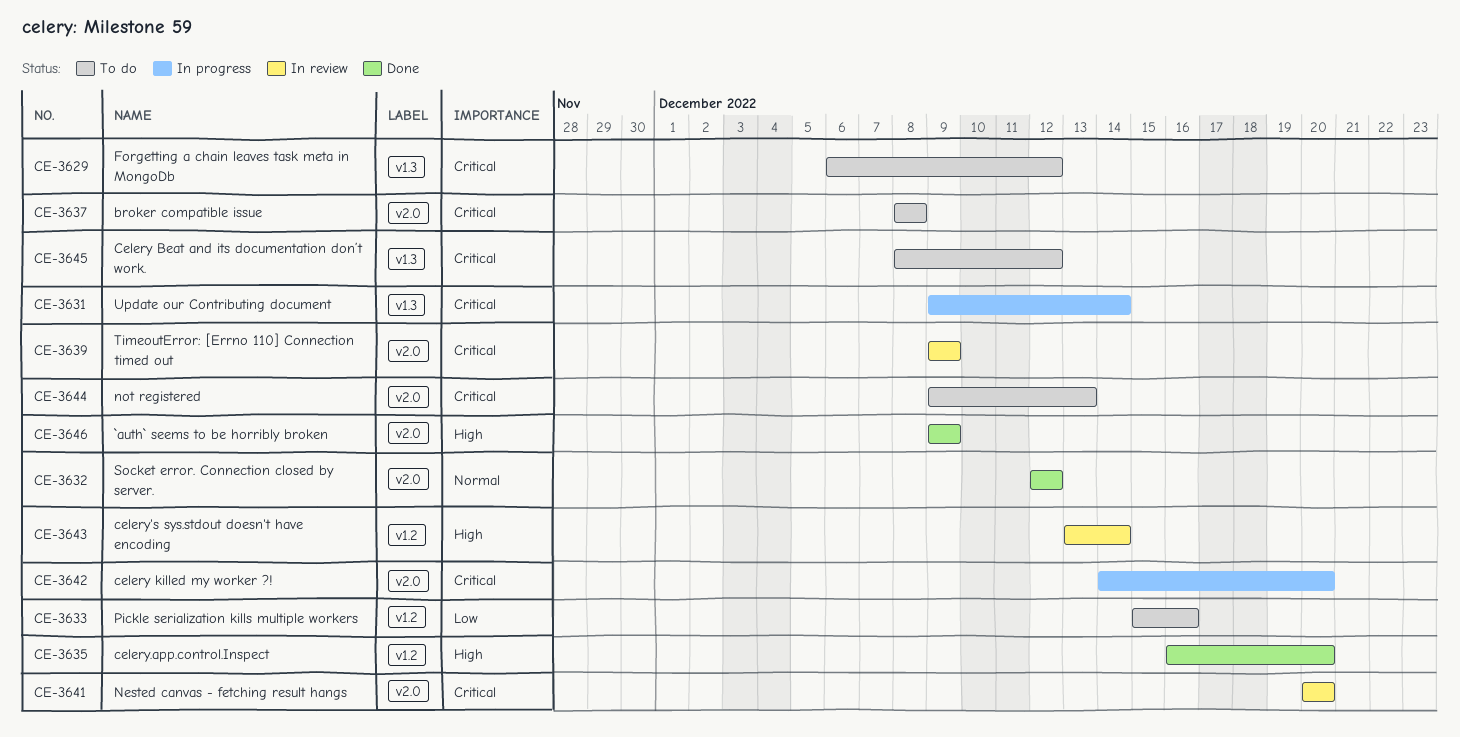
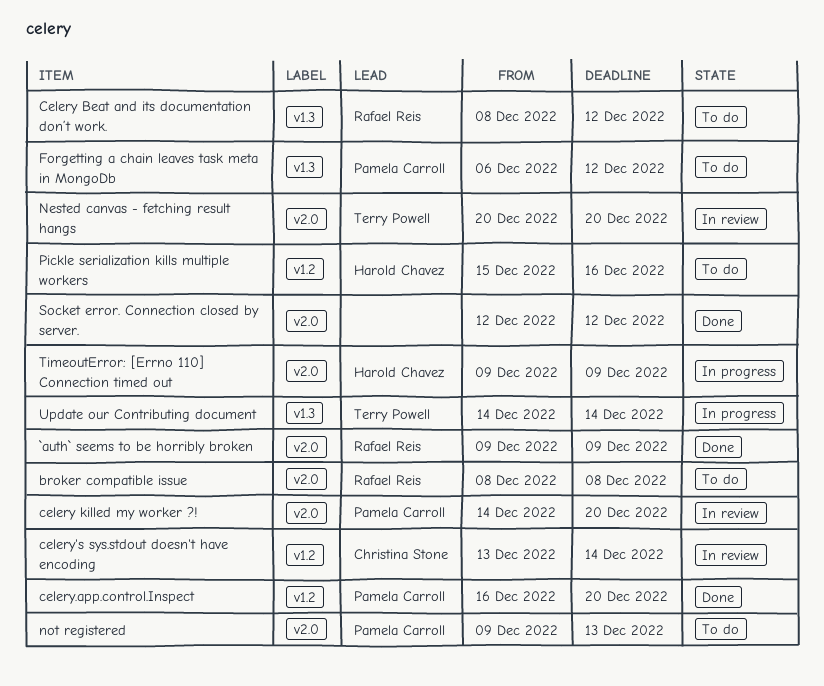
celery killed my worker ?!, status: In progress -> In review
TimeoutError: [Errno 110] Connection timed out, status: In review -> In progress
Update our Contributing document, start: Dec 9 -> Dec 14

